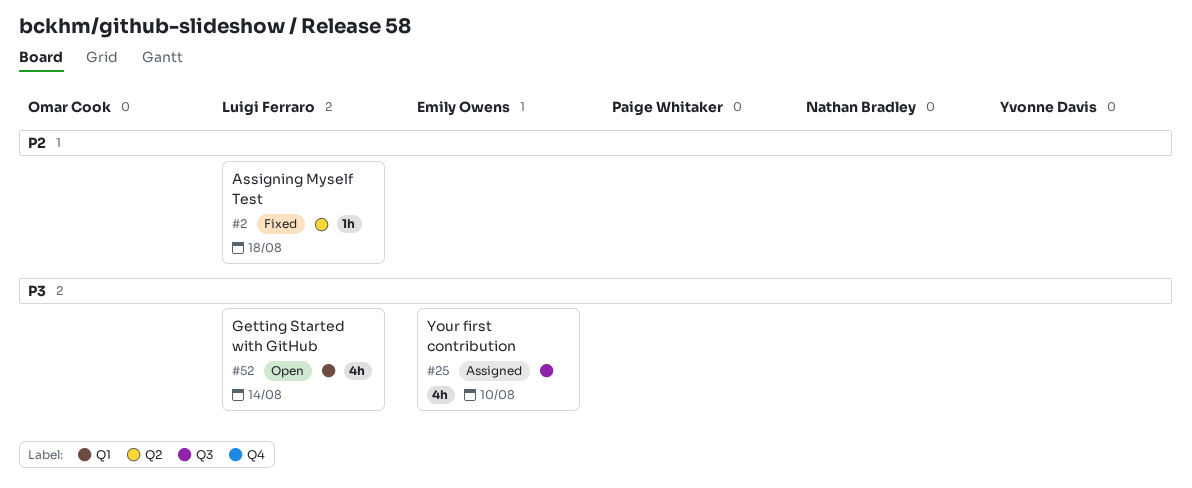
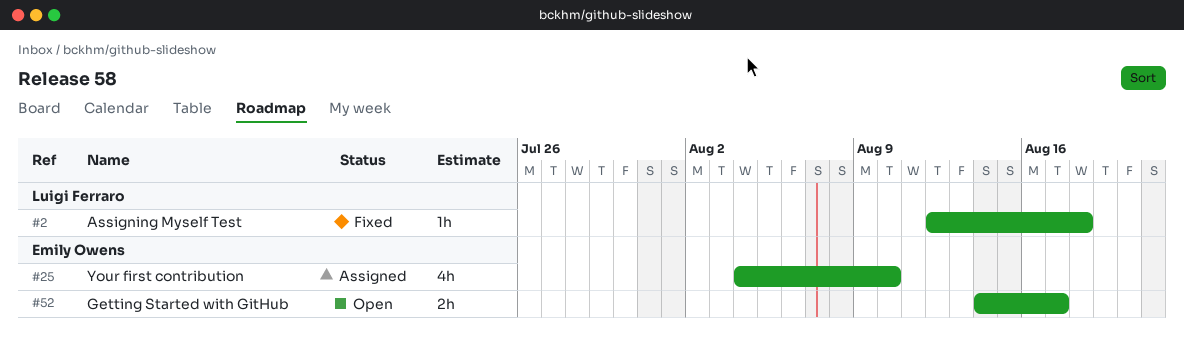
#52, owner: Luigi Ferraro -> Emily Owens
#52, estimate: 4h -> 2h
#52, due: Aug 14 -> Aug 17

